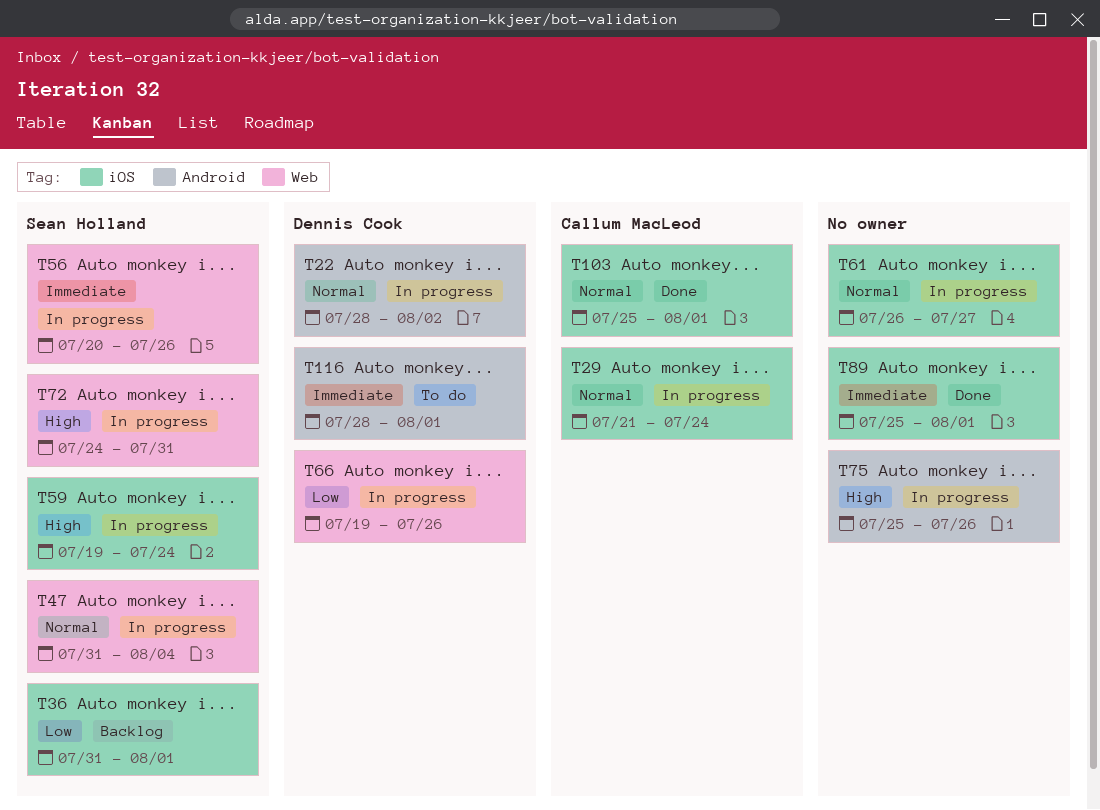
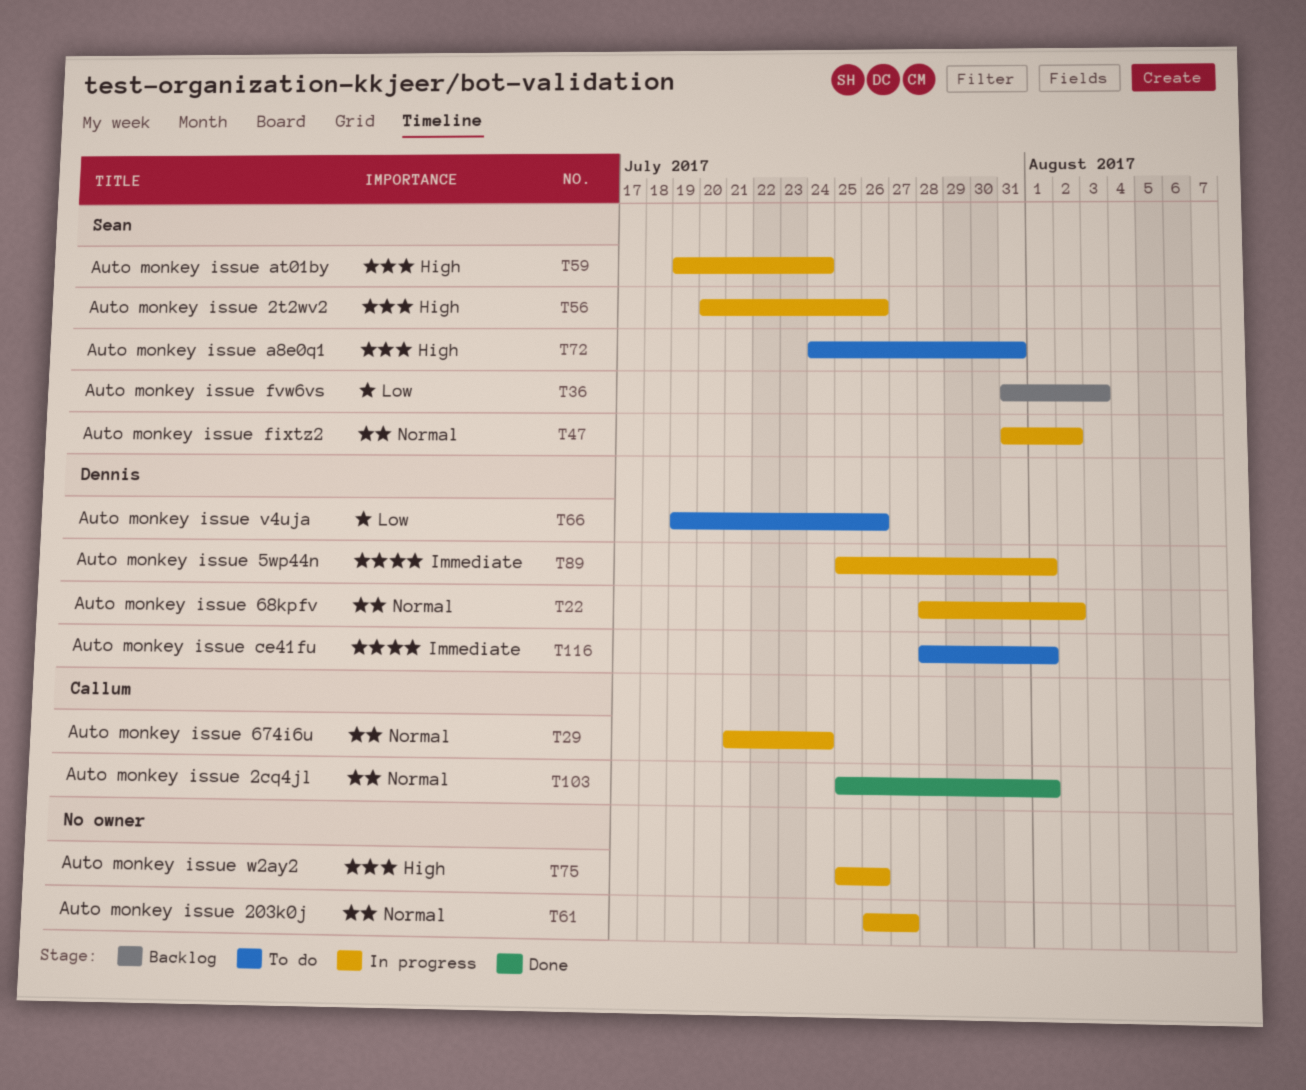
T36, due: Aug 1 -> Aug 3
T47, due: Aug 4 -> Aug 2
T56, priority: Immediate -> High
T66, status: In progress -> To do
T72, status: In progress -> To do
T89, status: Done -> In progress
T89, owner: none -> Dennis Cook

